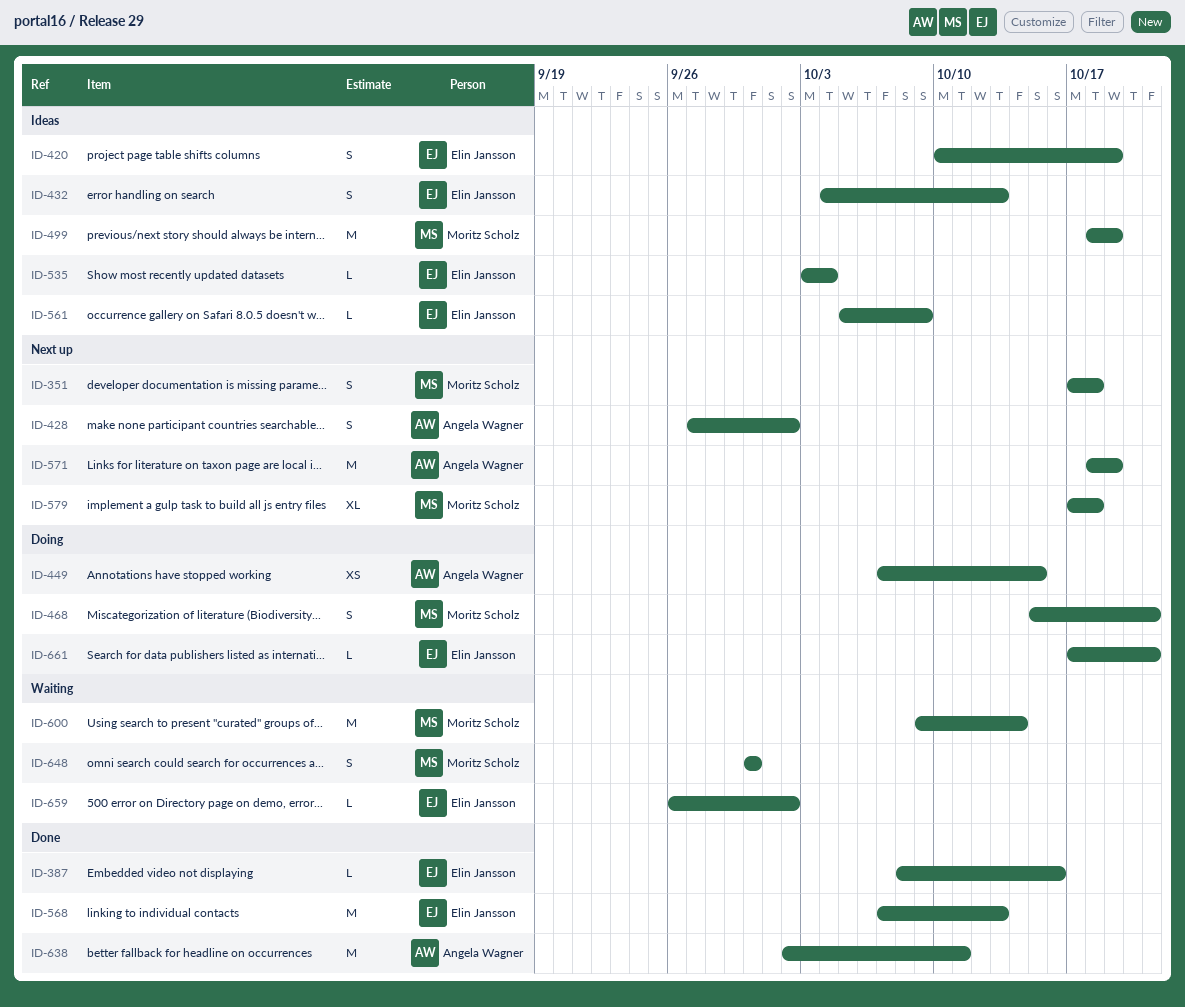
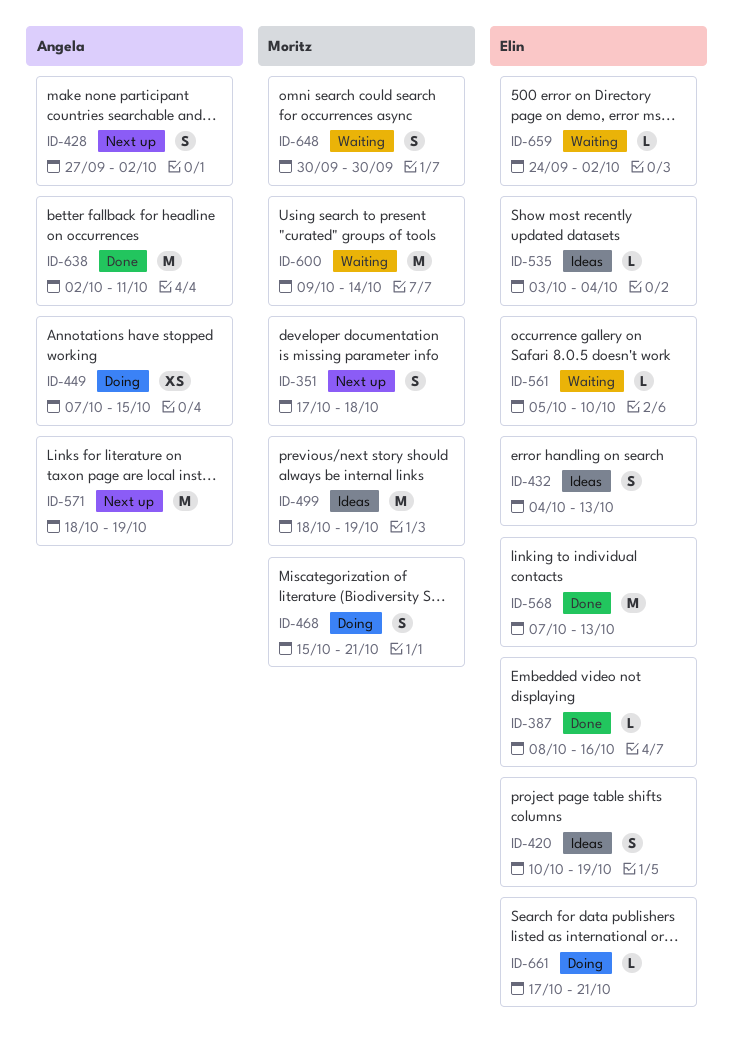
ID-561, status: Ideas -> Waiting
ID-561, due: Oct 9 -> Oct 10
ID-579: present -> none
ID-659, start: Sep 26 -> Sep 24

